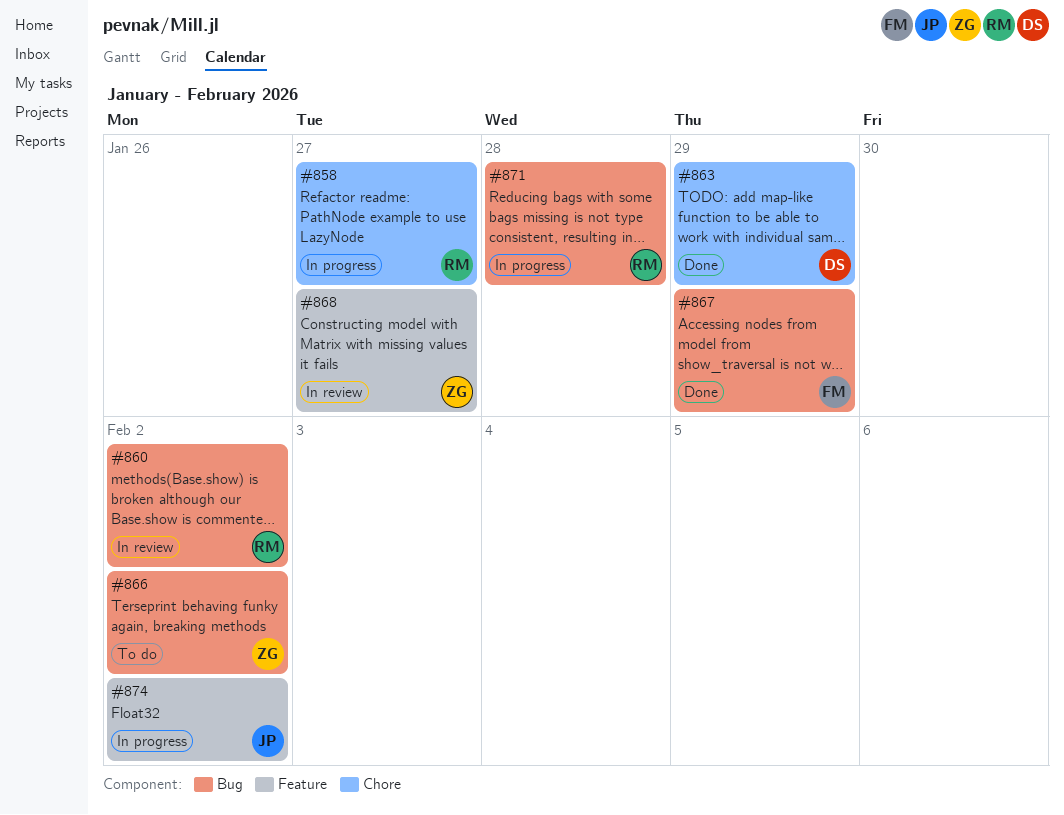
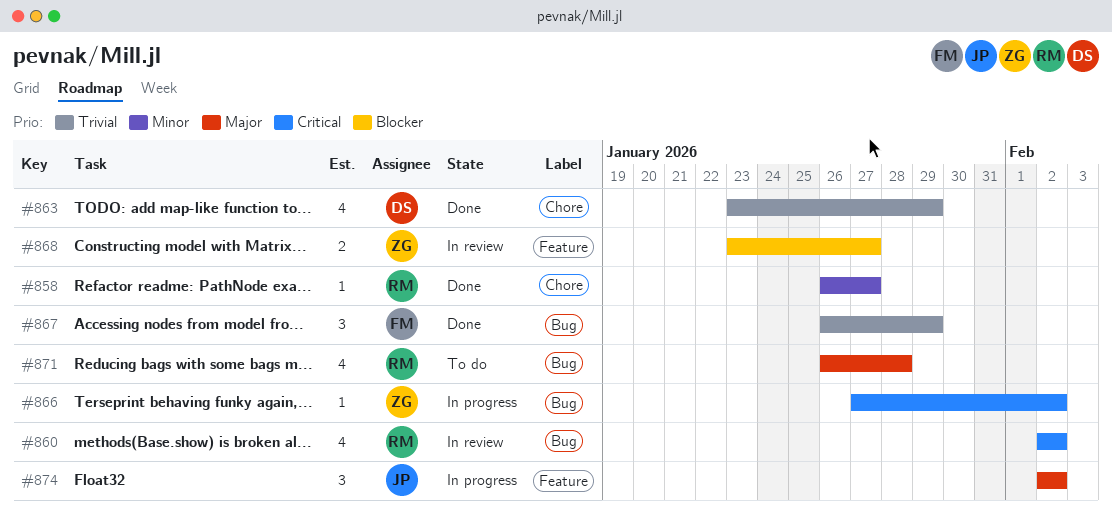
#858, status: In progress -> Done
#866, status: To do -> In progress
#871, status: In progress -> To do

